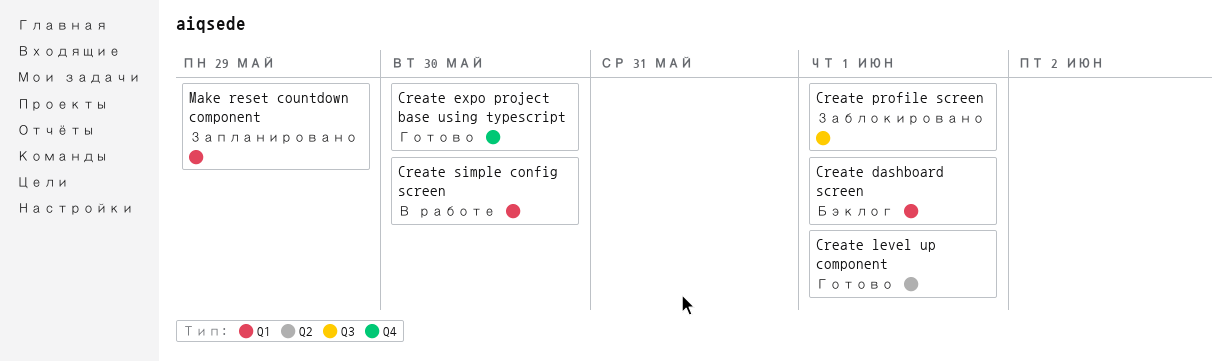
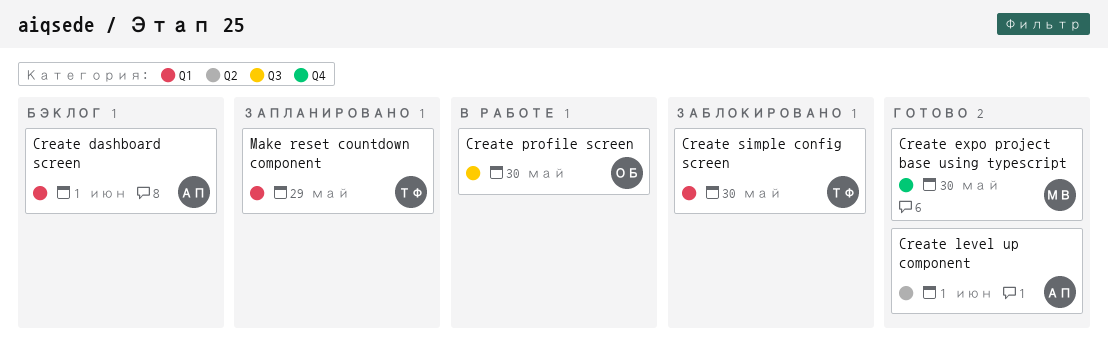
Create profile screen, status: Заблокировано -> В работе
Create profile screen, due: Jun 1 -> May 30
Create simple config screen, status: В работе -> Заблокировано

